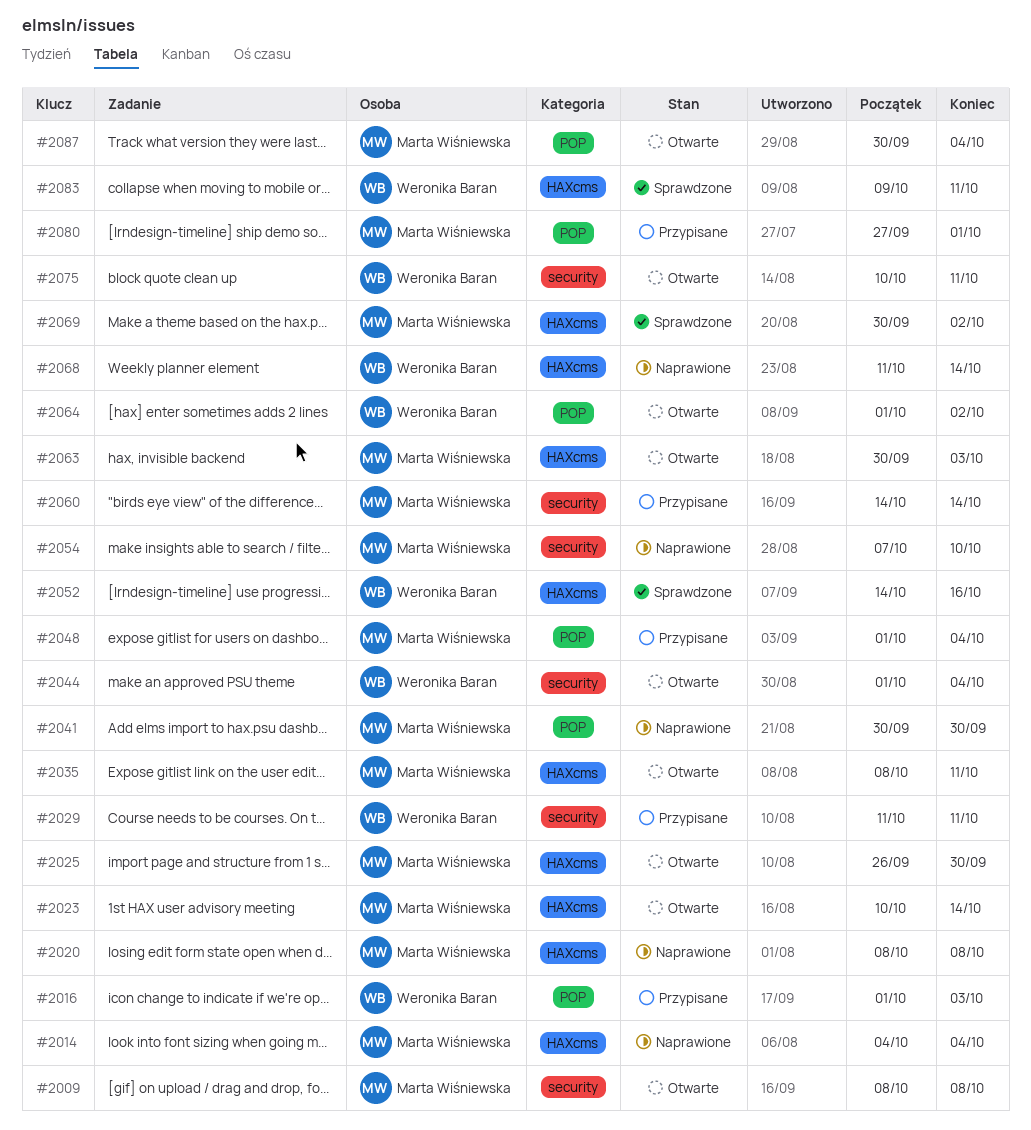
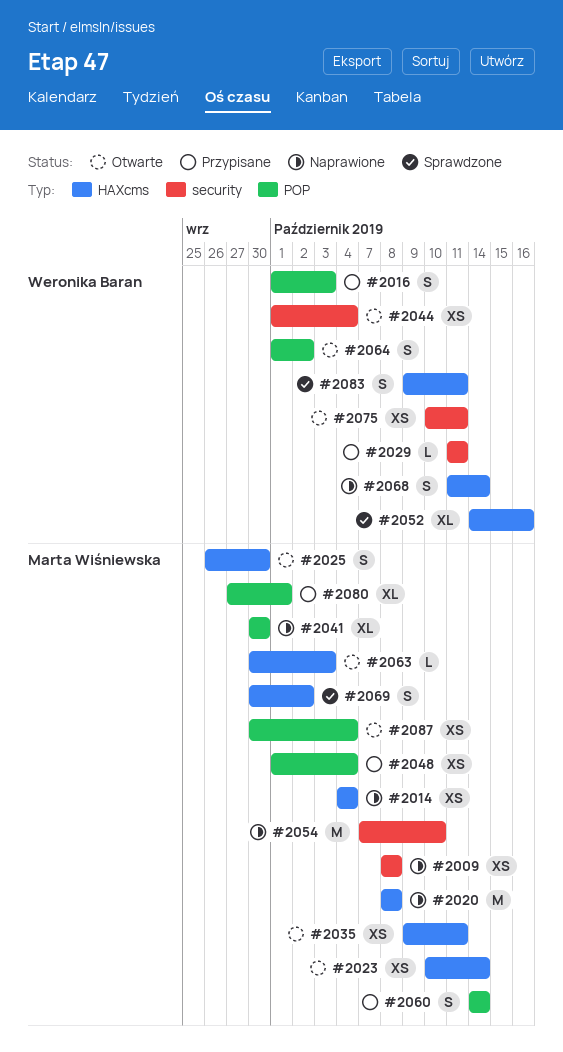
#2009, status: Otwarte -> Naprawione
#2035, start: Oct 8 -> Oct 9
#2060, label: security -> POP

